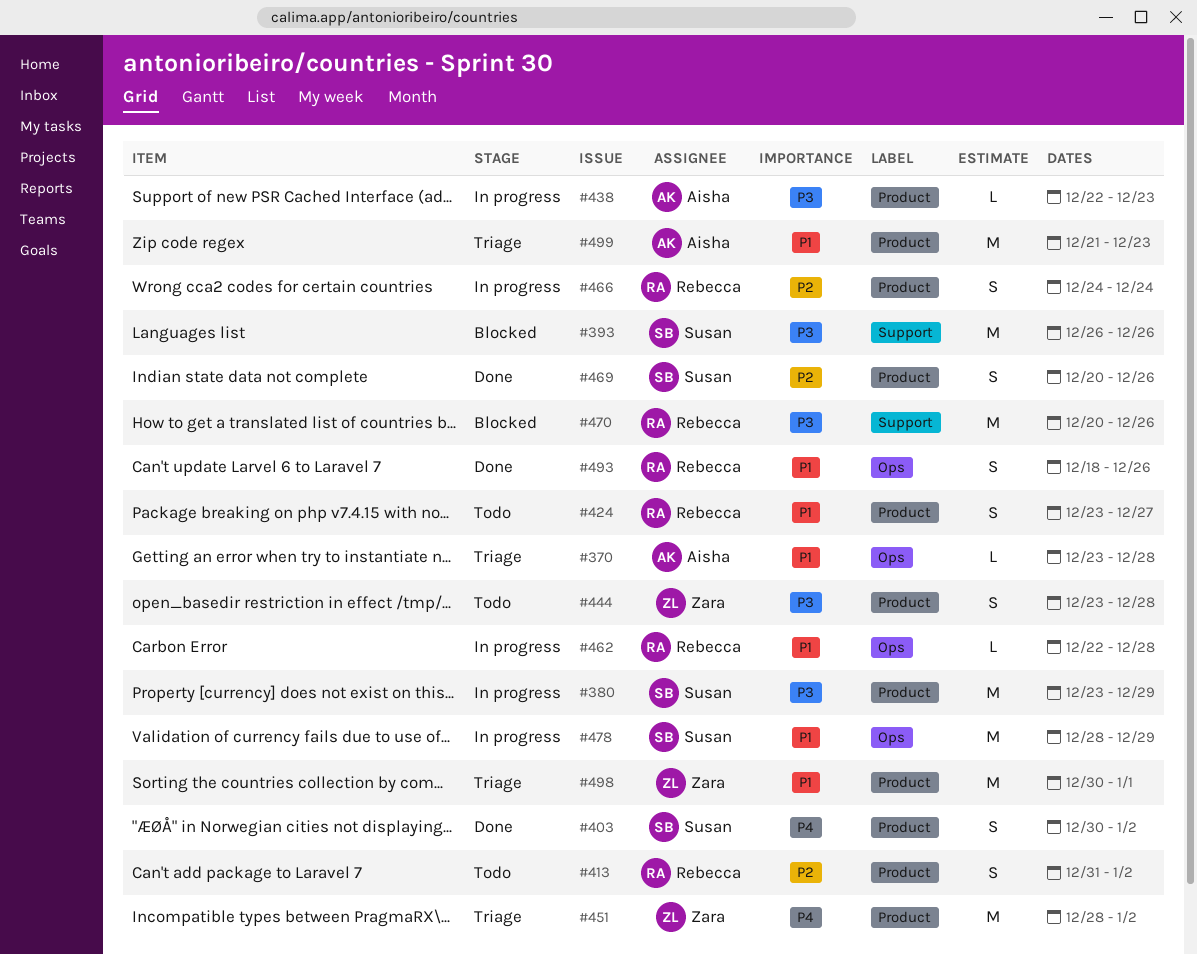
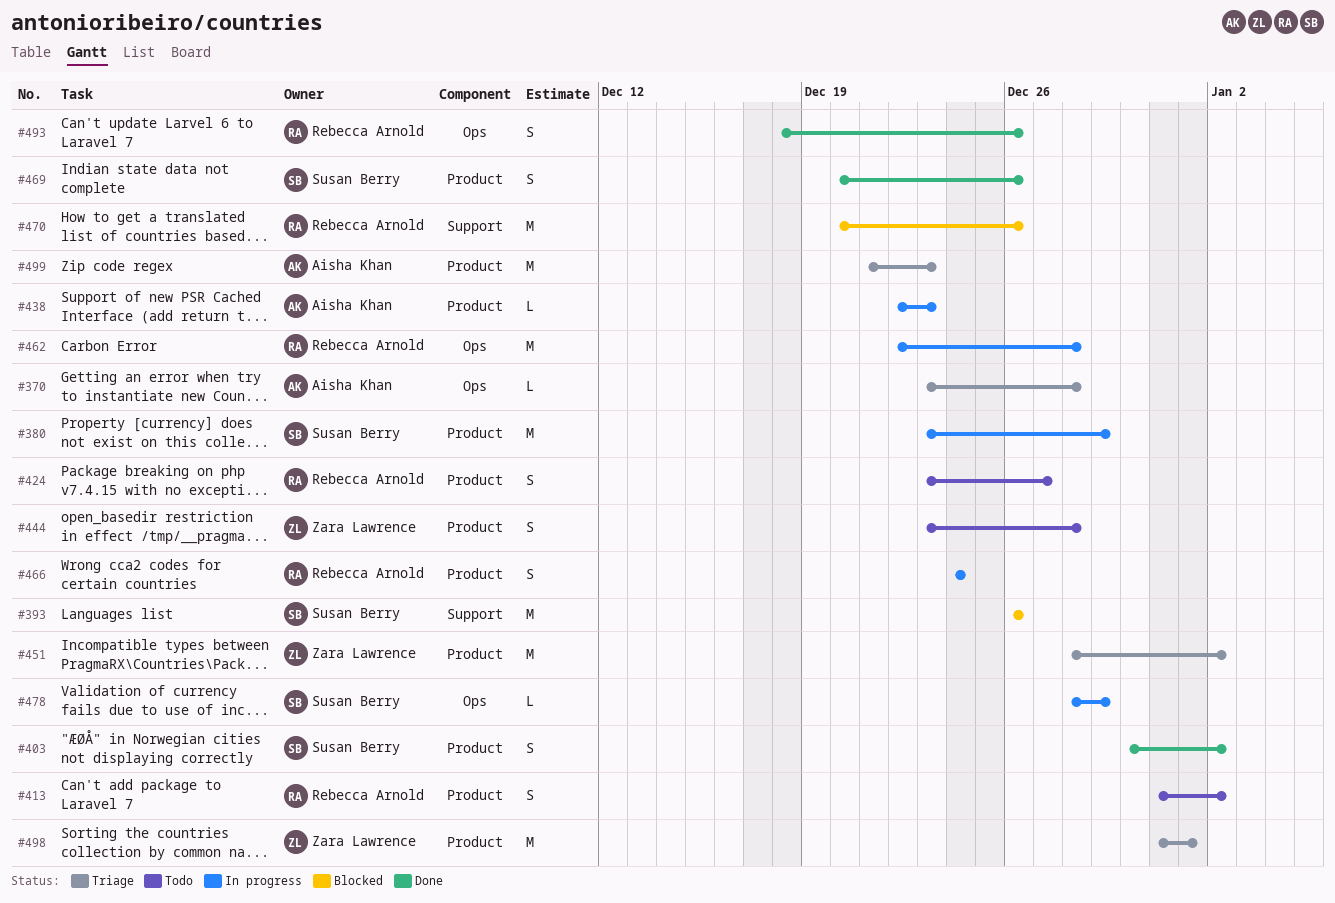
#462, estimate: L -> M
#478, estimate: M -> L
#498, start: Dec 30 -> Dec 31

